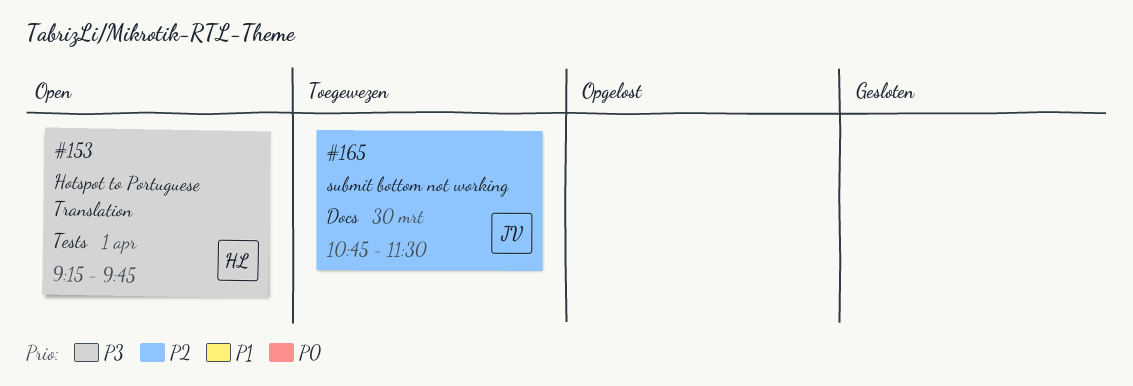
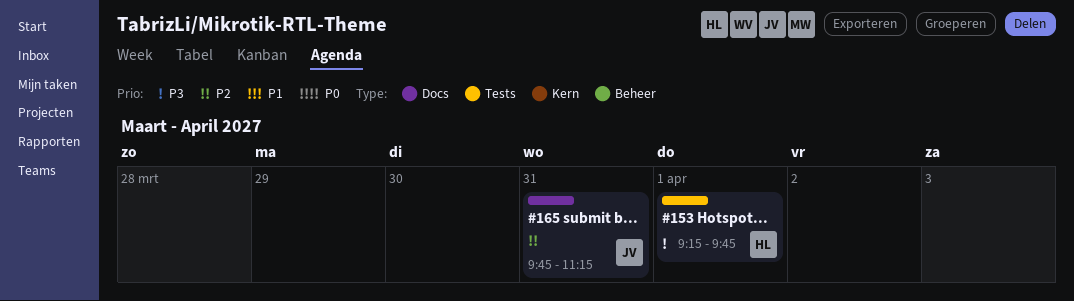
#165, day: Mar 30 -> Mar 31
#165, begins: 10:45 -> 09:45
#165, ends: 11:30 -> 11:15

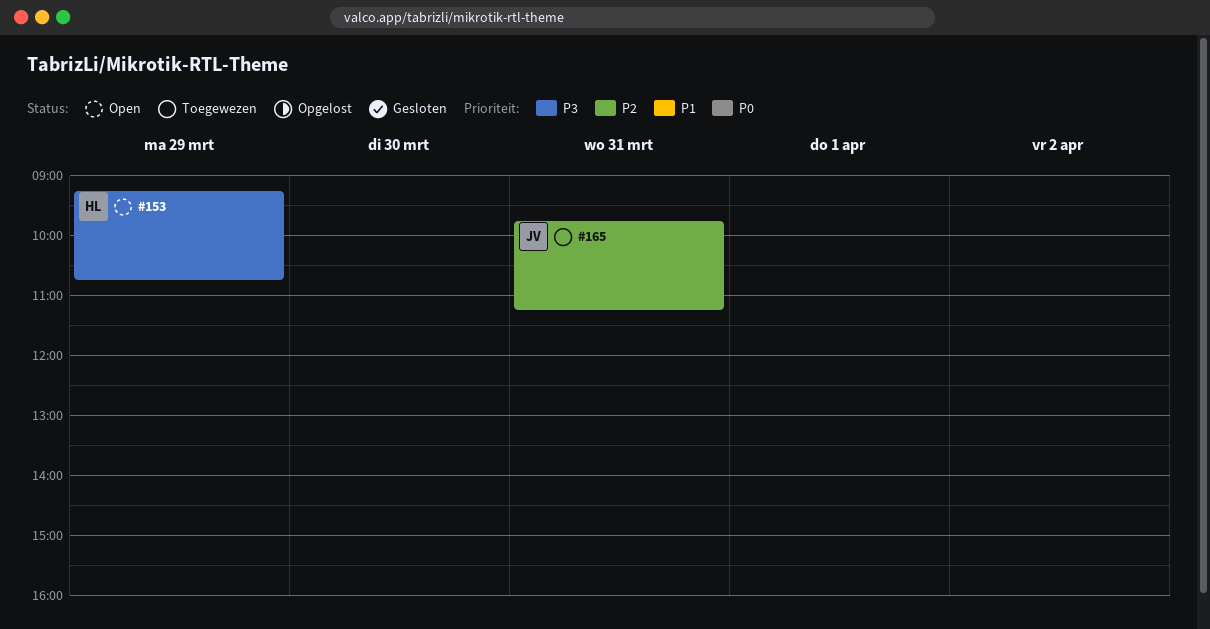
#153, day: Apr 1 -> Mar 29
#153, ends: 09:45 -> 10:45

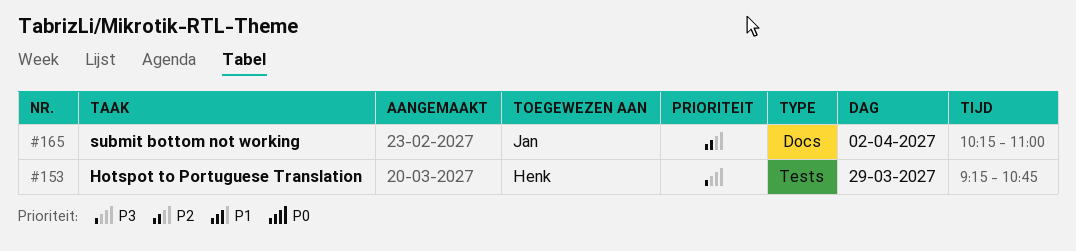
#165, day: Mar 31 -> Apr 2
#165, begins: 09:45 -> 10:15
#165, ends: 11:15 -> 11:00

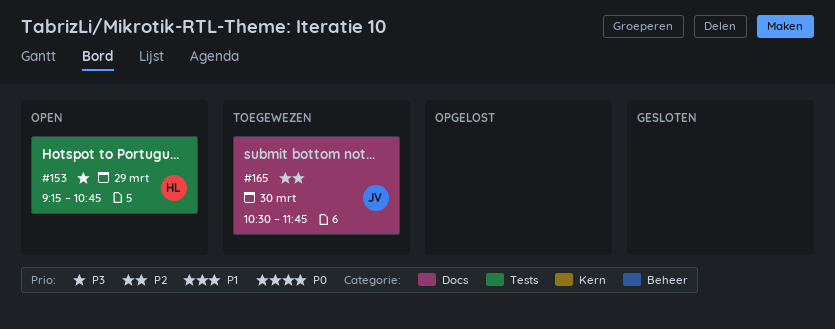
#165, day: Apr 2 -> Mar 30
#165, begins: 10:15 -> 10:30
#165, ends: 11:00 -> 11:45

